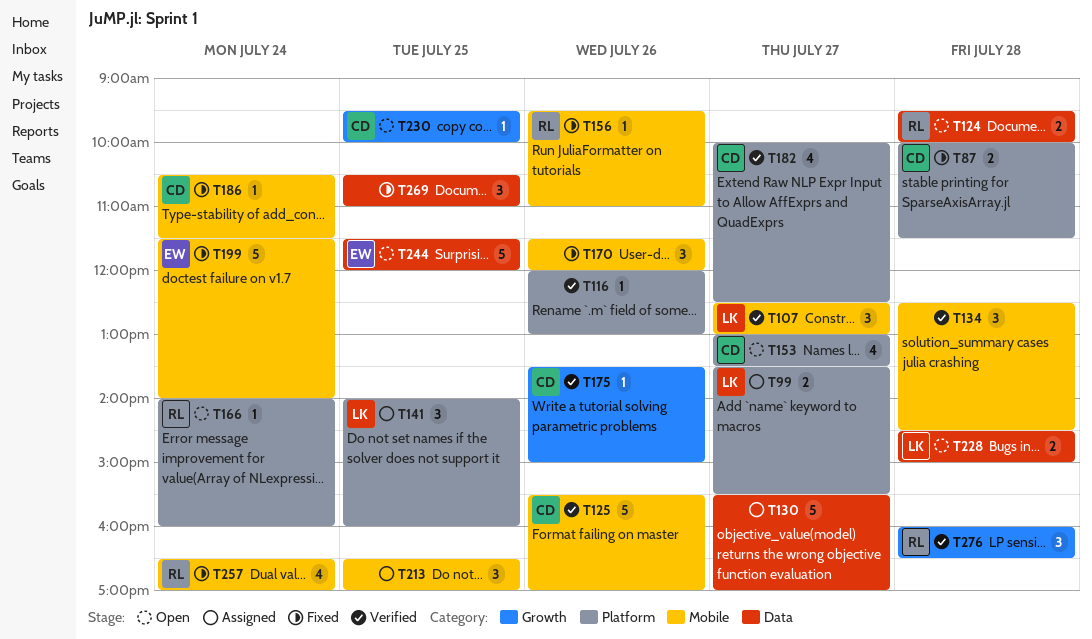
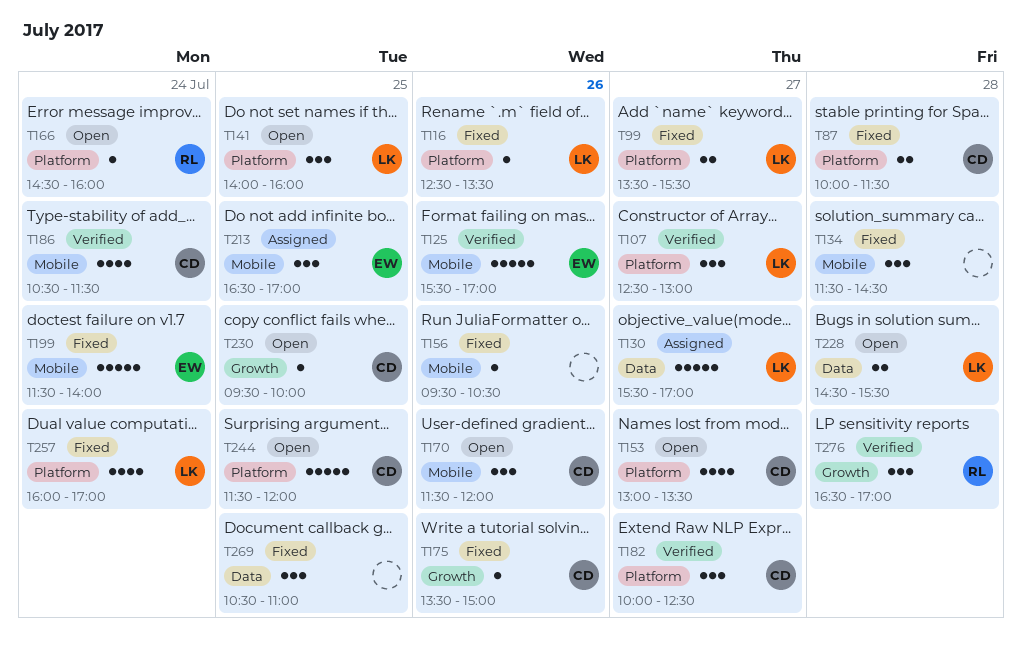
T99, status: Assigned -> Fixed
T107, label: Mobile -> Platform
T116, status: Verified -> Fixed
T116, owner: none -> LK
T116, begins: 12:00 -> 12:30
T116, ends: 13:00 -> 13:30
T124: present -> none
T125, owner: CD -> EW
T130, owner: none -> LK
T134, status: Verified -> Fixed
T134, begins: 12:30 -> 11:30
T141, status: Assigned -> Open
T156, owner: RL -> none
T156, ends: 11:00 -> 10:30
T166, begins: 14:00 -> 14:30
T170, status: Fixed -> Open
T170, owner: none -> CD
T175, status: Verified -> Fixed
T182, estimate: 4 -> 3
T186, status: Fixed -> Verified
T186, estimate: 1 -> 4
T213, owner: none -> EW
T228, ends: 15:00 -> 15:30
T244, owner: EW -> CD
T244, label: Data -> Platform
T257, owner: RL -> LK
T257, label: Mobile -> Platform
T257, begins: 16:30 -> 16:00
T276, begins: 16:00 -> 16:30
T276, ends: 16:30 -> 17:00

